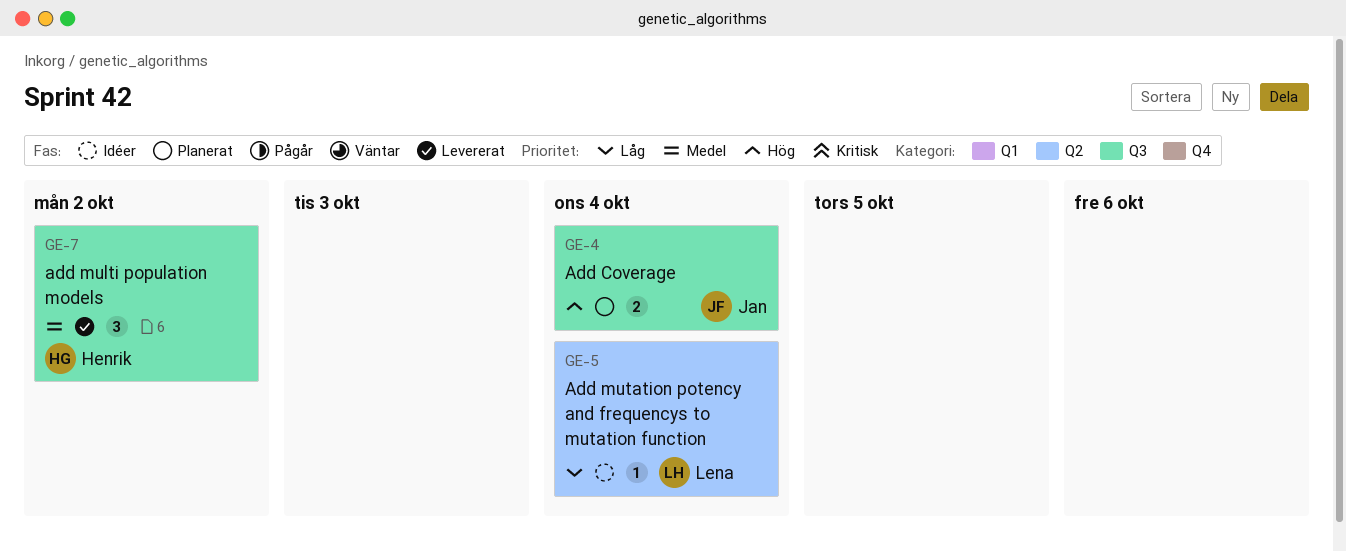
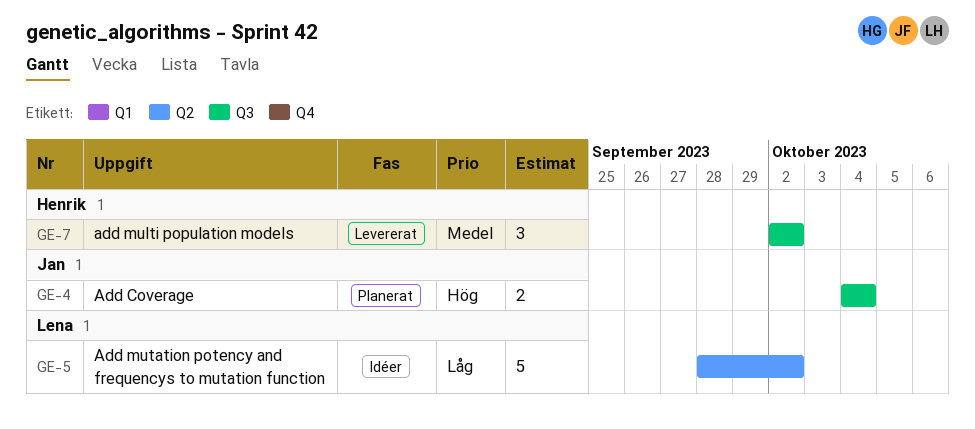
GE-5, estimate: 1 -> 5
GE-5, due: Oct 4 -> Oct 2

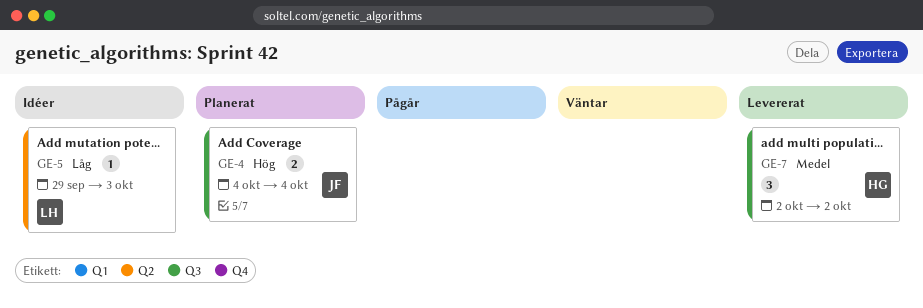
GE-5, estimate: 5 -> 1
GE-5, start: Sep 28 -> Sep 29
GE-5, due: Oct 2 -> Oct 3

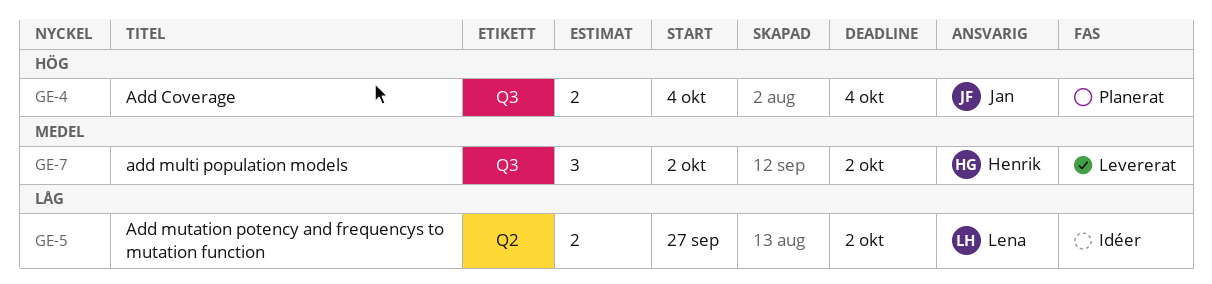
GE-5, estimate: 1 -> 2
GE-5, start: Sep 29 -> Sep 27
GE-5, due: Oct 3 -> Oct 2

